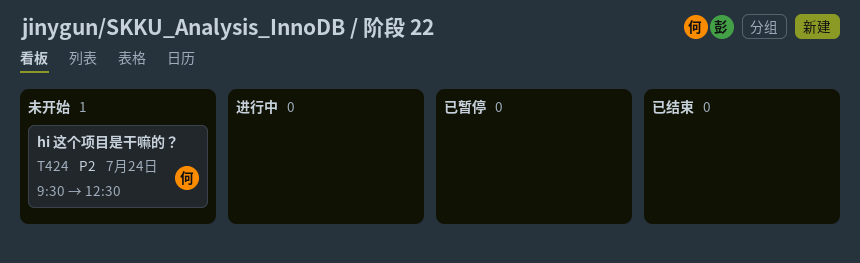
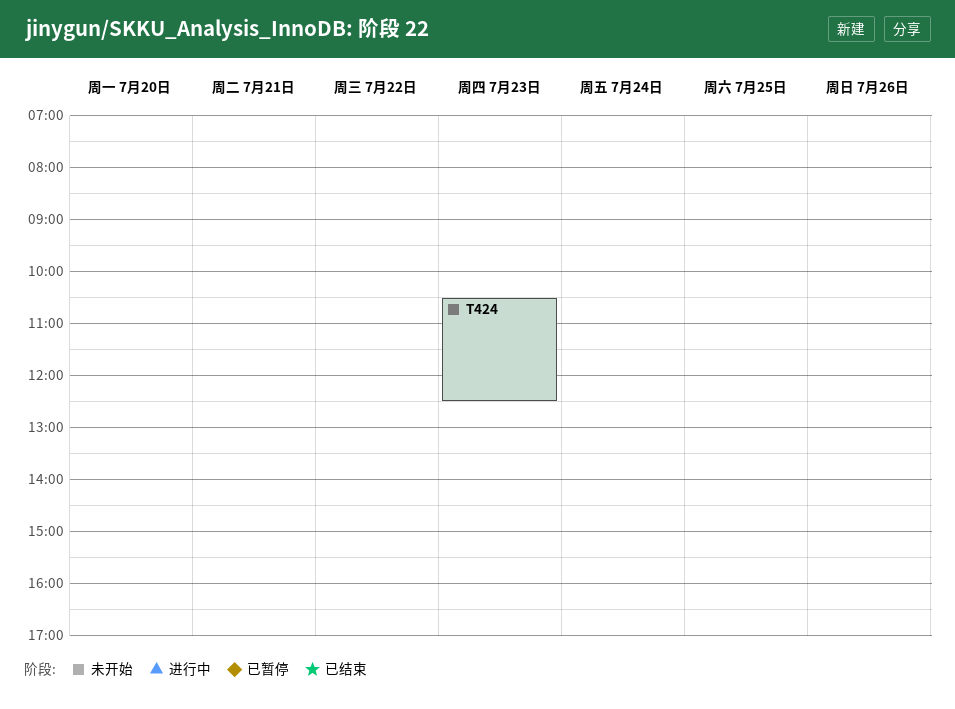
T424, day: Jul 24 -> Jul 23
T424, begins: 09:30 -> 10:30

